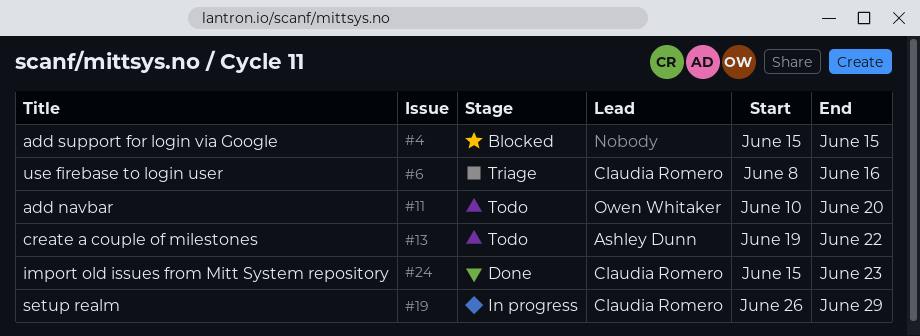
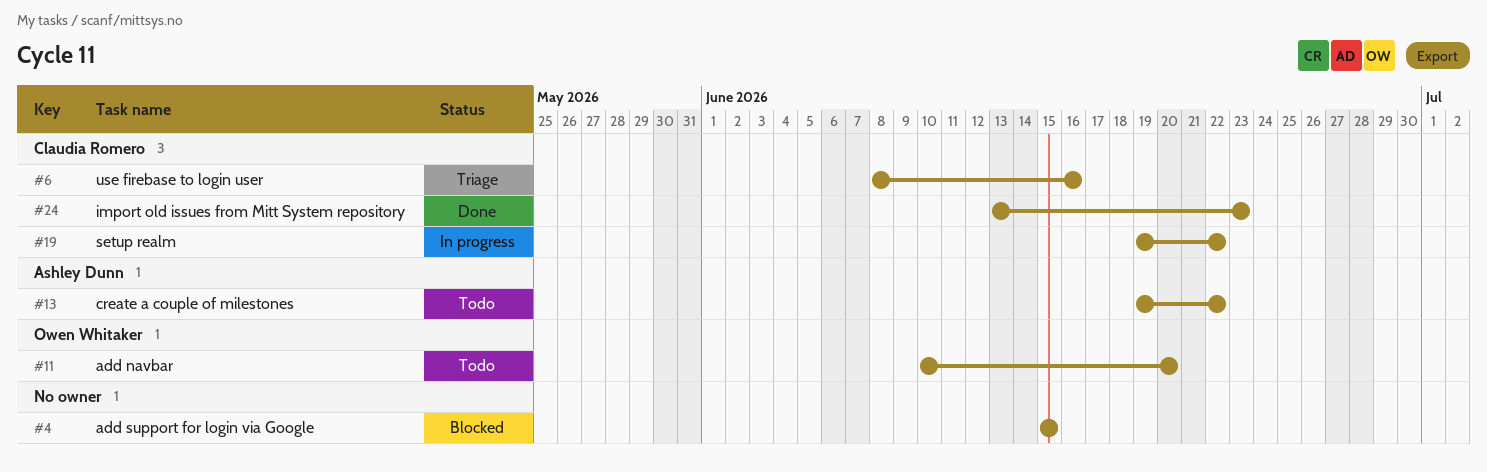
#19, start: Jun 26 -> Jun 19
#19, due: Jun 29 -> Jun 22
#24, start: Jun 15 -> Jun 13

